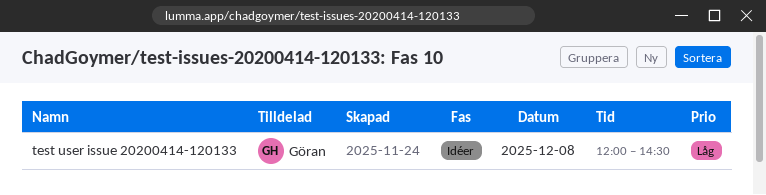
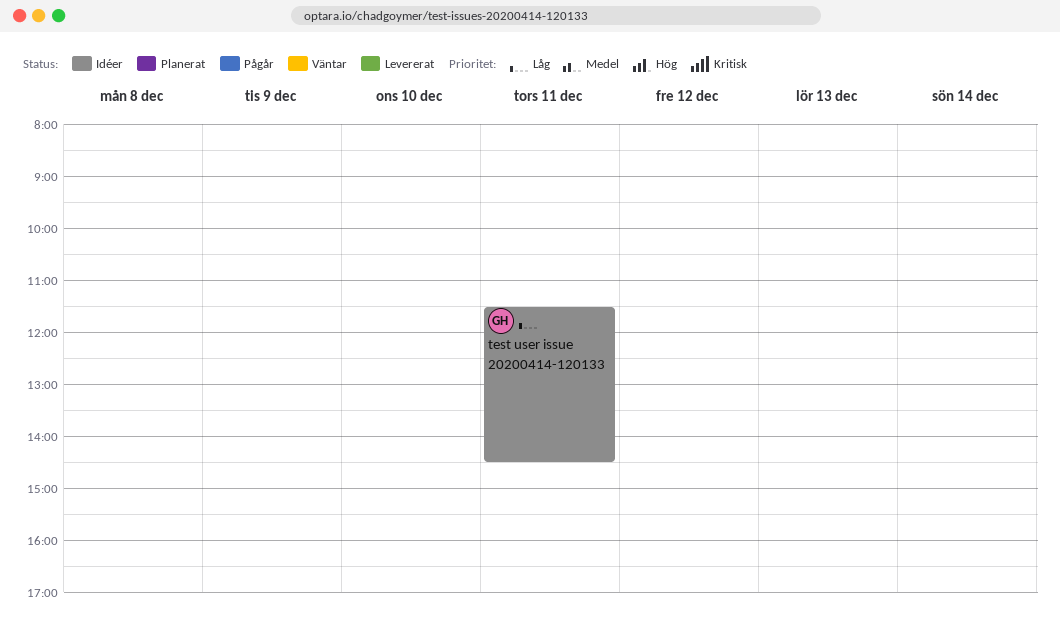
test user issue 20200414-120133, day: Dec 8 -> Dec 11
test user issue 20200414-120133, begins: 12:00 -> 11:30

